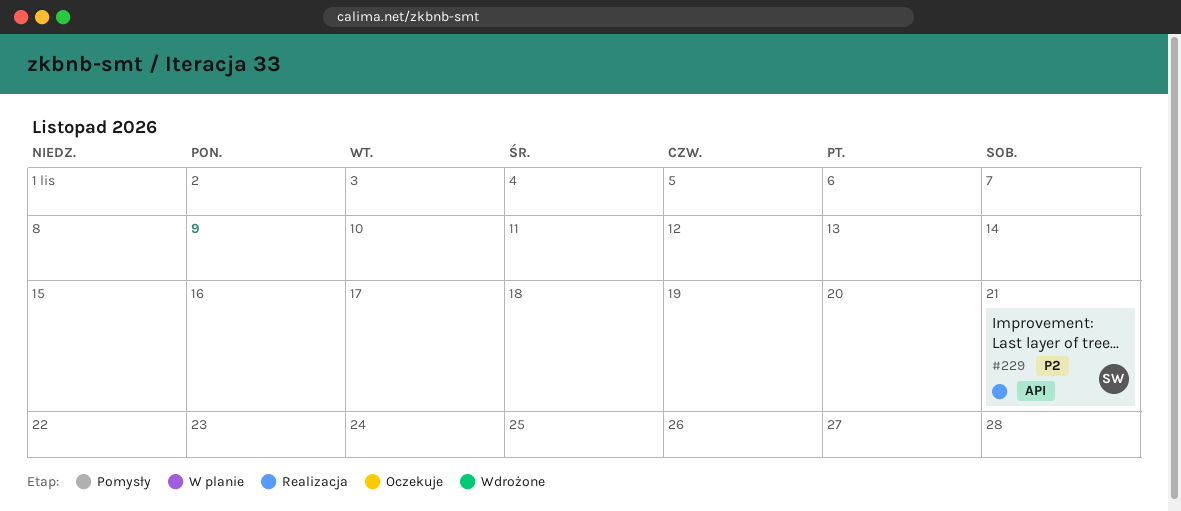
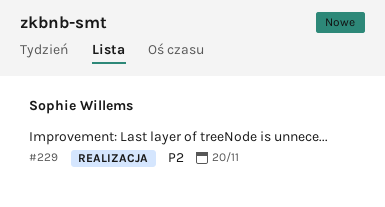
#229, due: Nov 21 -> Nov 20

